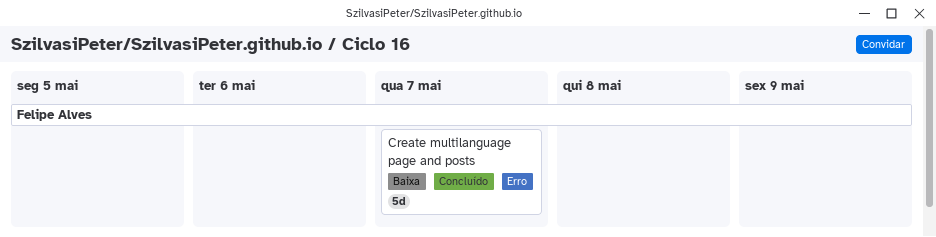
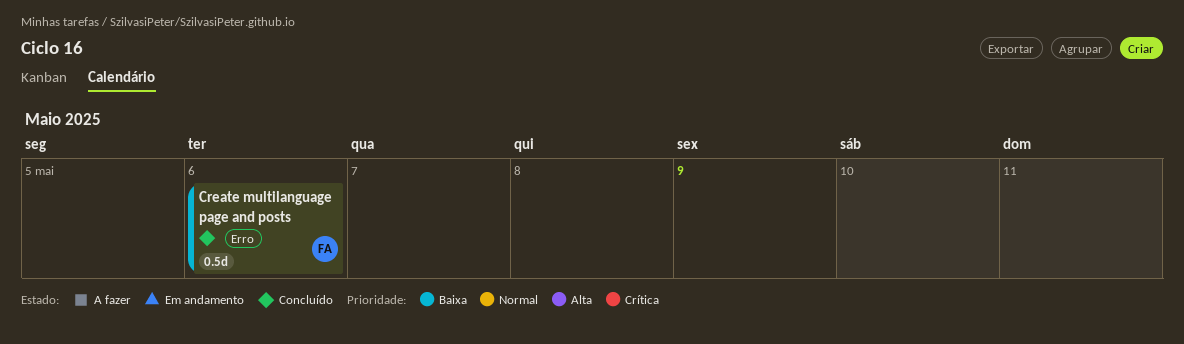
Create multilanguage page and posts, estimate: 5d -> 0.5d
Create multilanguage page and posts, due: May 7 -> May 6

